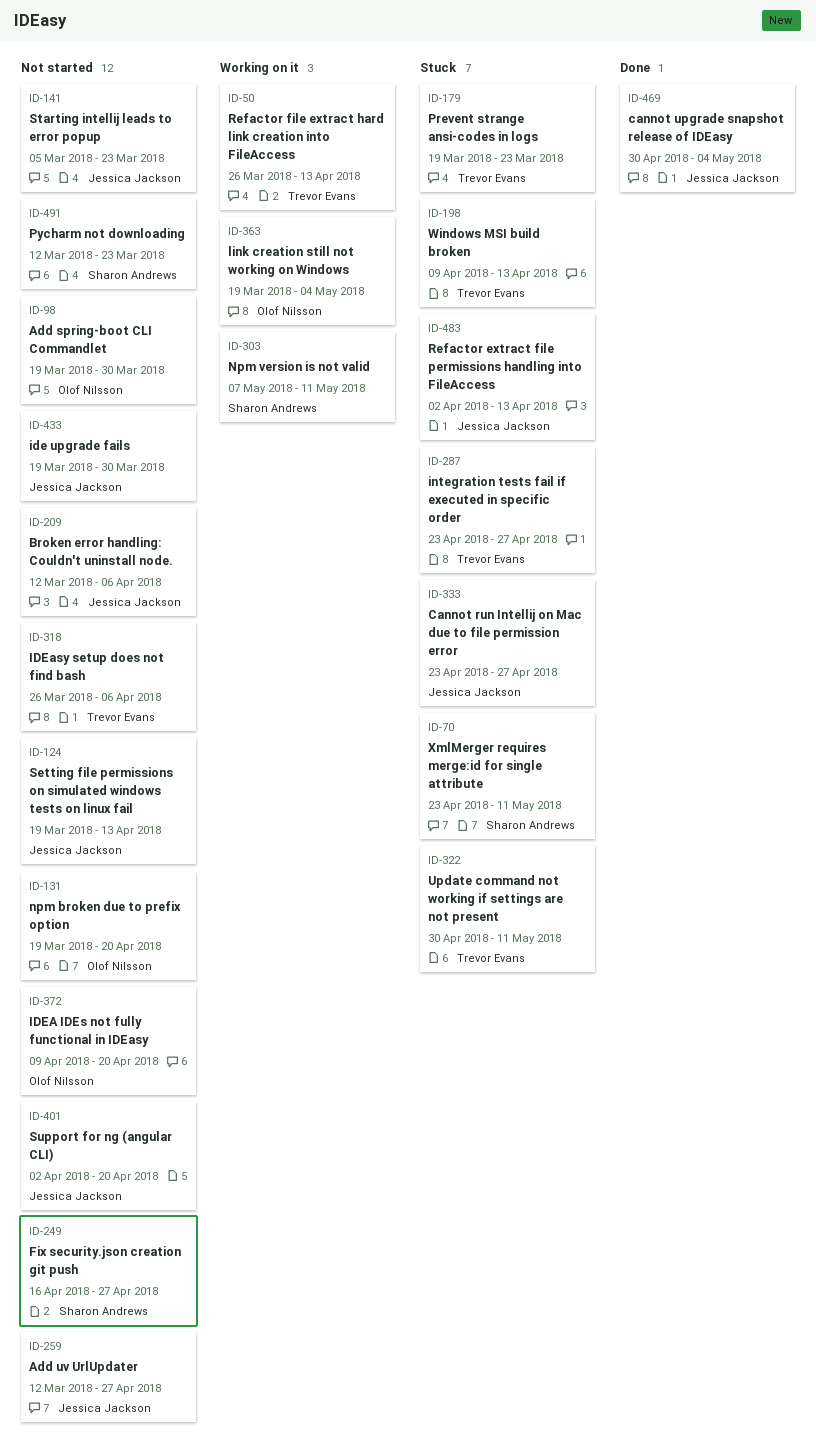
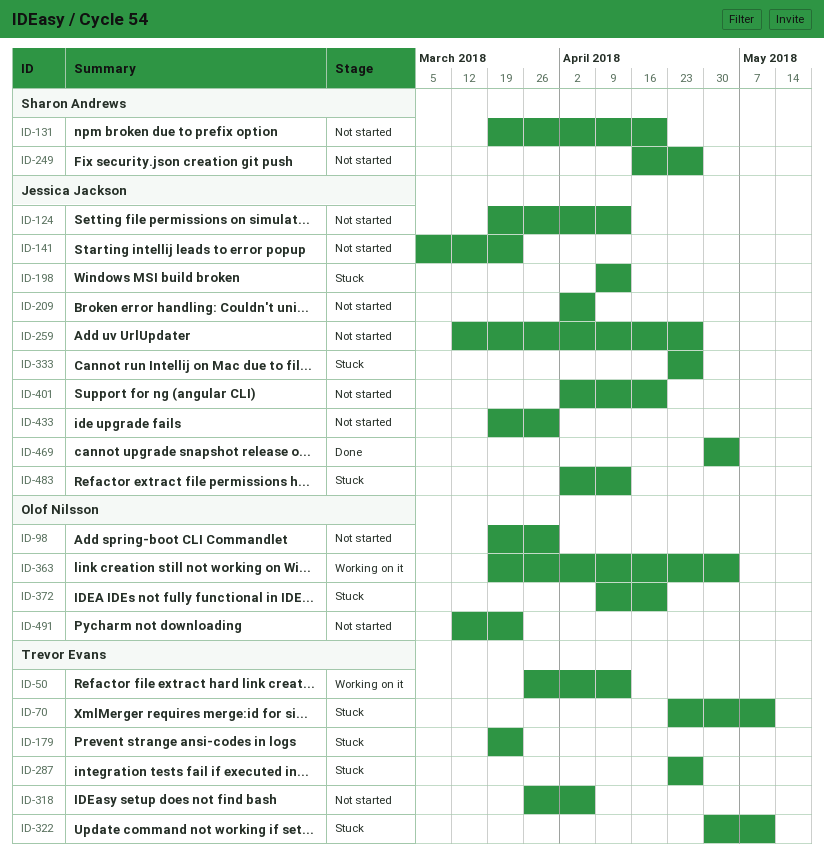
ID-70, owner: Sharon Andrews -> Trevor Evans
ID-131, owner: Olof Nilsson -> Sharon Andrews
ID-198, owner: Trevor Evans -> Jessica Jackson
ID-209, start: Mar 12 -> Apr 2
ID-303: present -> none
ID-372, status: Not started -> Stuck
ID-491, owner: Sharon Andrews -> Olof Nilsson

